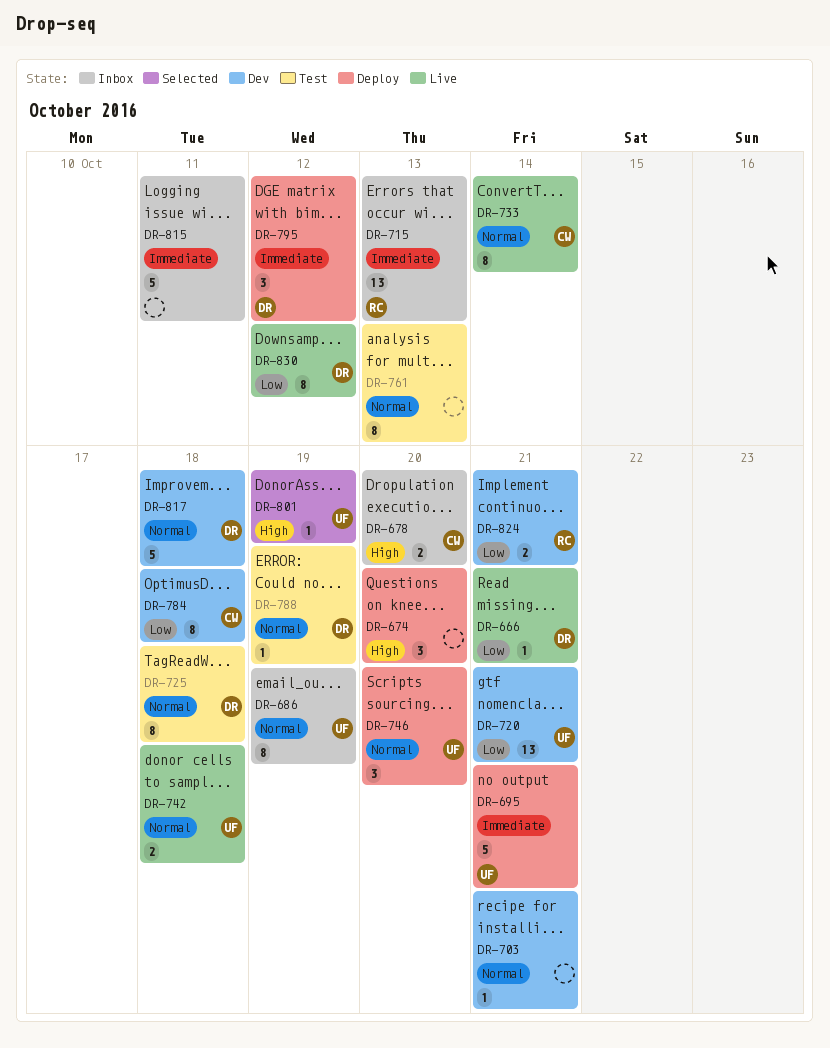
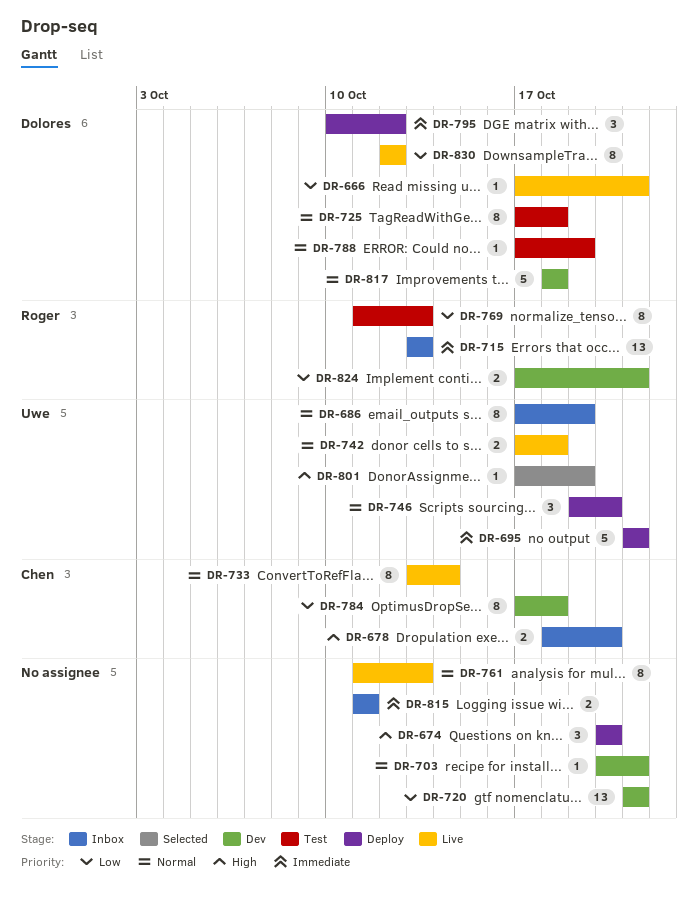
DR-720, owner: Uwe -> none
DR-761, status: Test -> Live
DR-769: none -> present
DR-815, estimate: 5 -> 2

